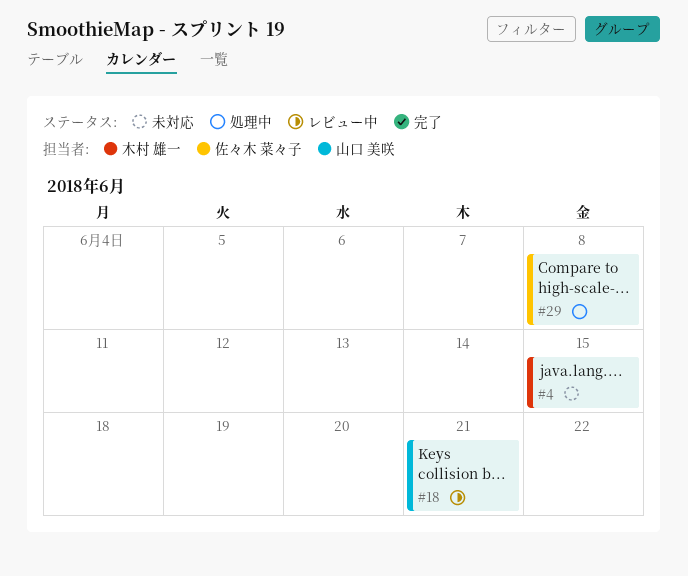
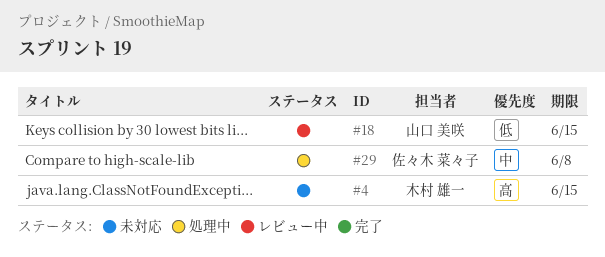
#18, due: Jun 21 -> Jun 15

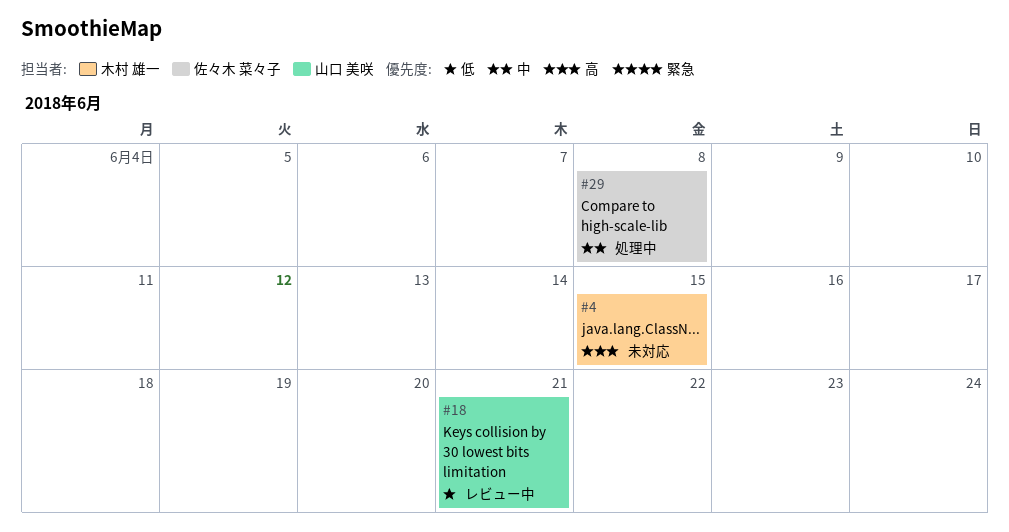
#18, due: Jun 15 -> Jun 21

